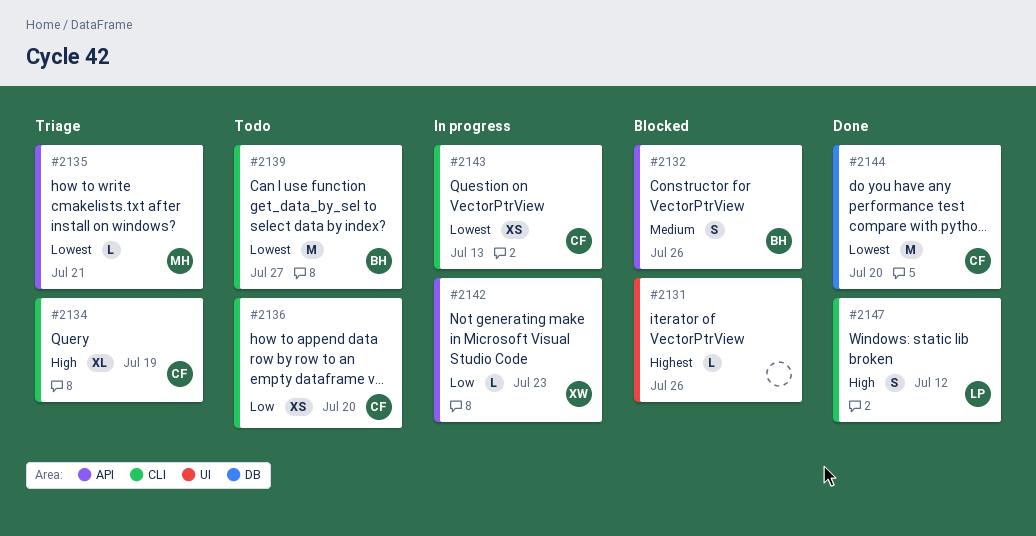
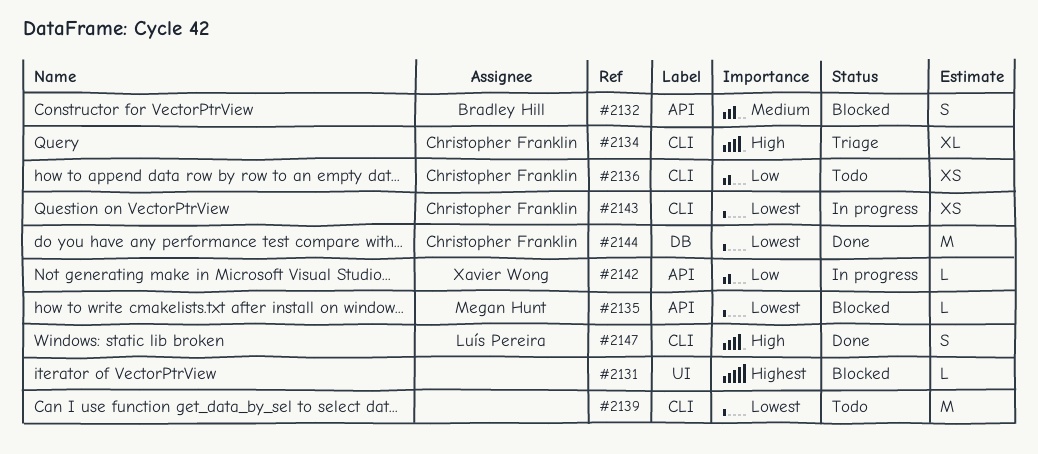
#2135, status: Triage -> Blocked
#2139, owner: Bradley Hill -> none

